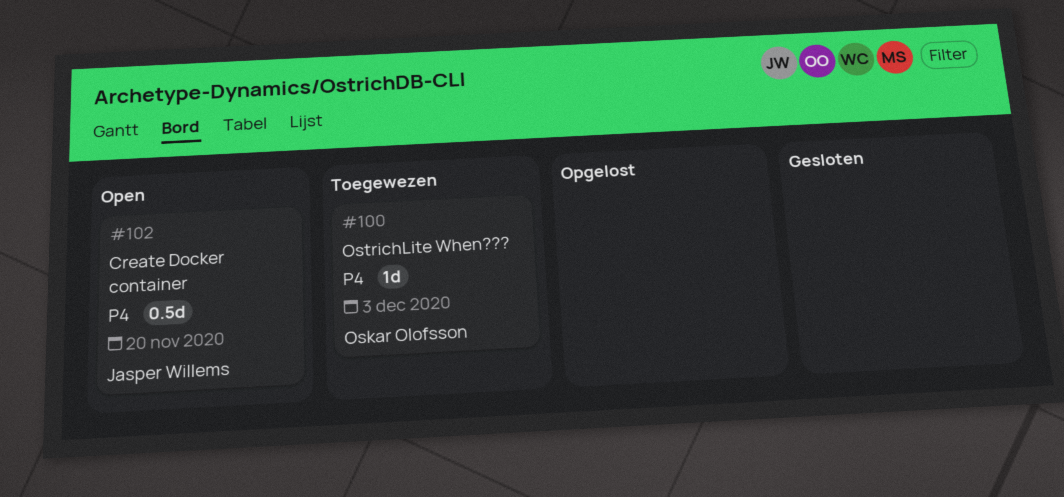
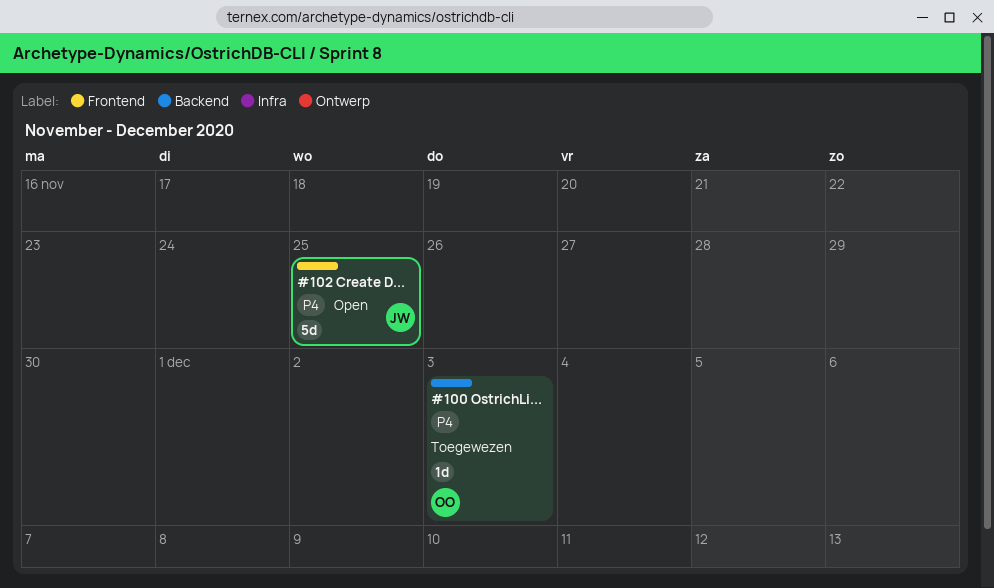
#102, estimate: 0.5d -> 5d
#102, due: Nov 20 -> Nov 25

